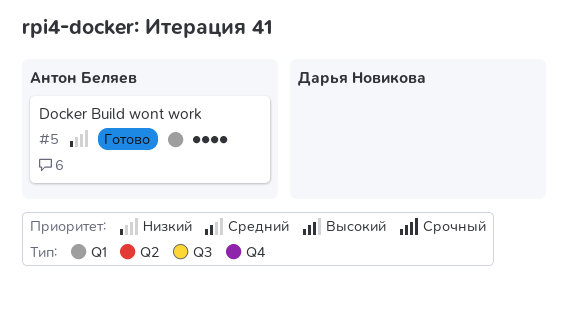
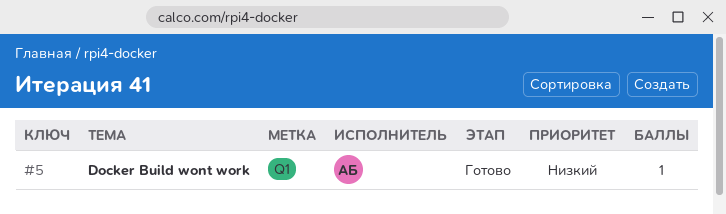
#5, estimate: 4 -> 1

